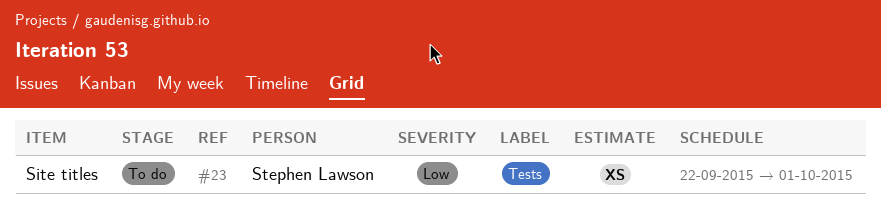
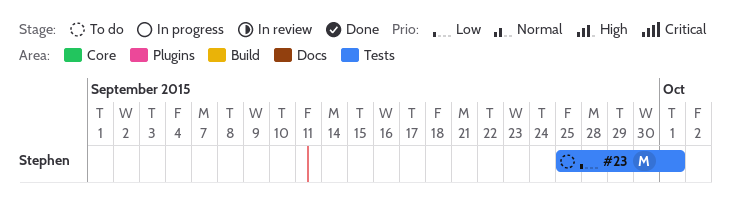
#23, estimate: XS -> M
#23, start: Sep 22 -> Sep 25

